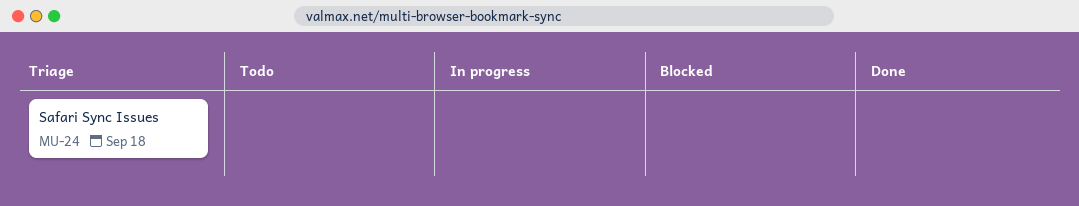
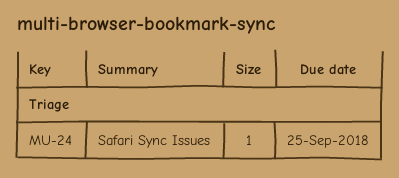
MU-24, due: Sep 18 -> Sep 25

